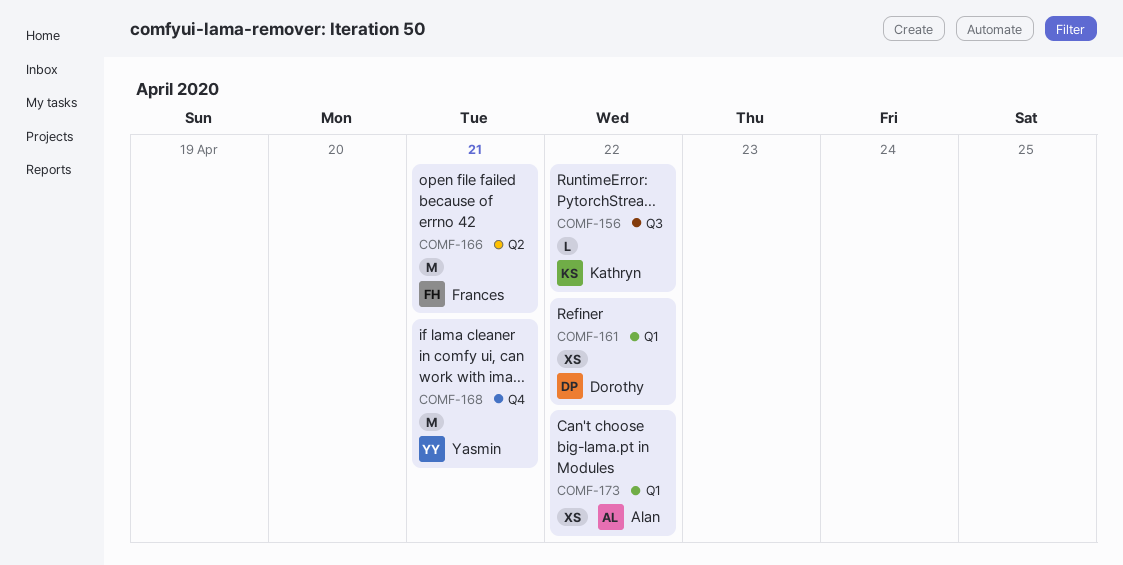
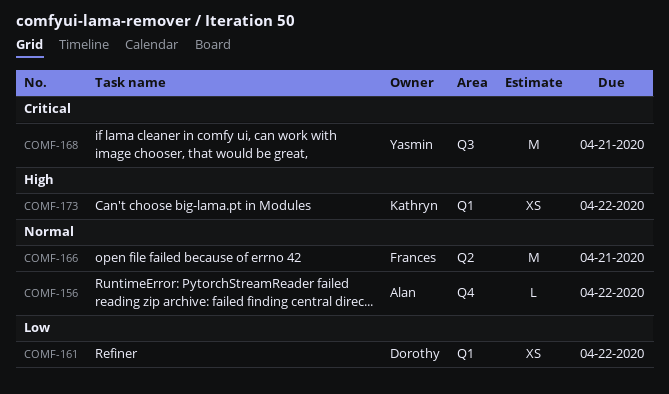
COMF-156, owner: Kathryn -> Alan
COMF-156, label: Q3 -> Q4
COMF-168, label: Q4 -> Q3
COMF-173, owner: Alan -> Kathryn

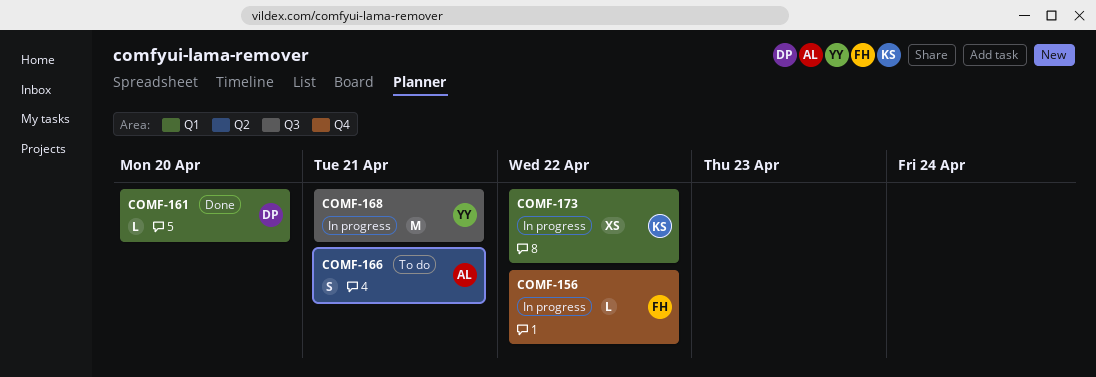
COMF-156, owner: Alan -> Frances
COMF-161, estimate: XS -> L
COMF-161, due: Apr 22 -> Apr 20
COMF-166, owner: Frances -> Alan
COMF-166, estimate: M -> S

